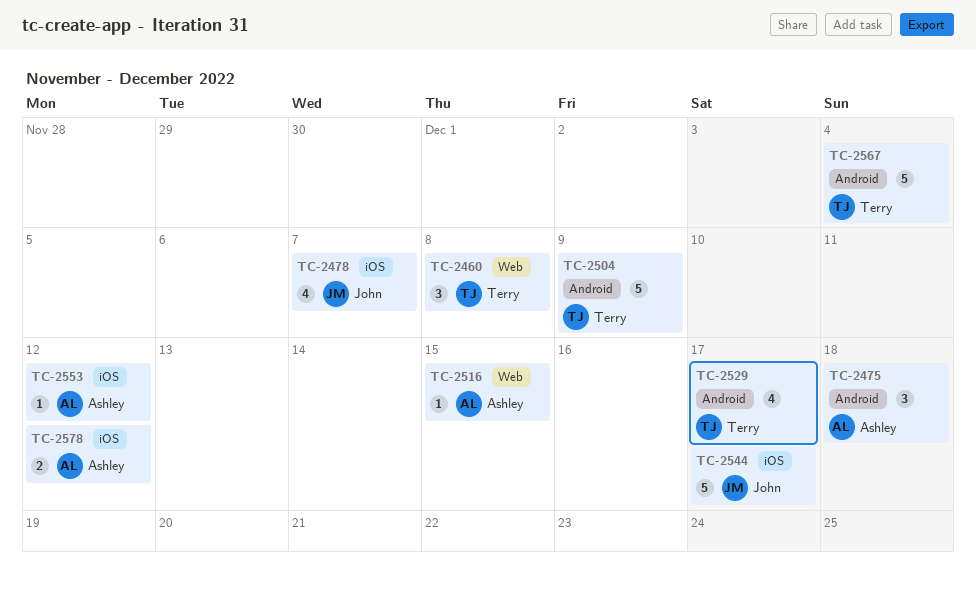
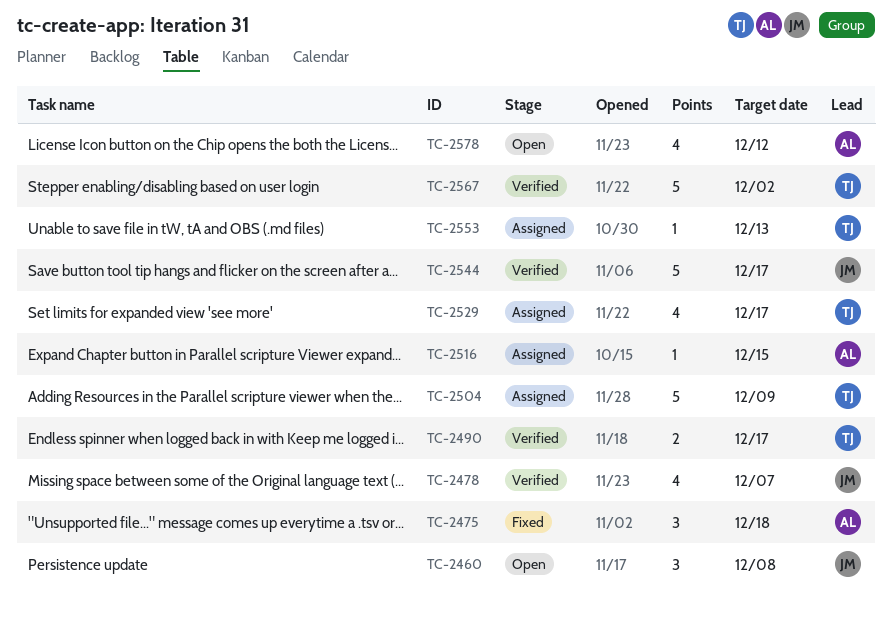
TC-2460, owner: Terry -> John
TC-2490: none -> present
TC-2553, owner: Ashley -> Terry
TC-2553, due: Dec 12 -> Dec 13
TC-2567, due: Dec 4 -> Dec 2
TC-2578, estimate: 2 -> 4

